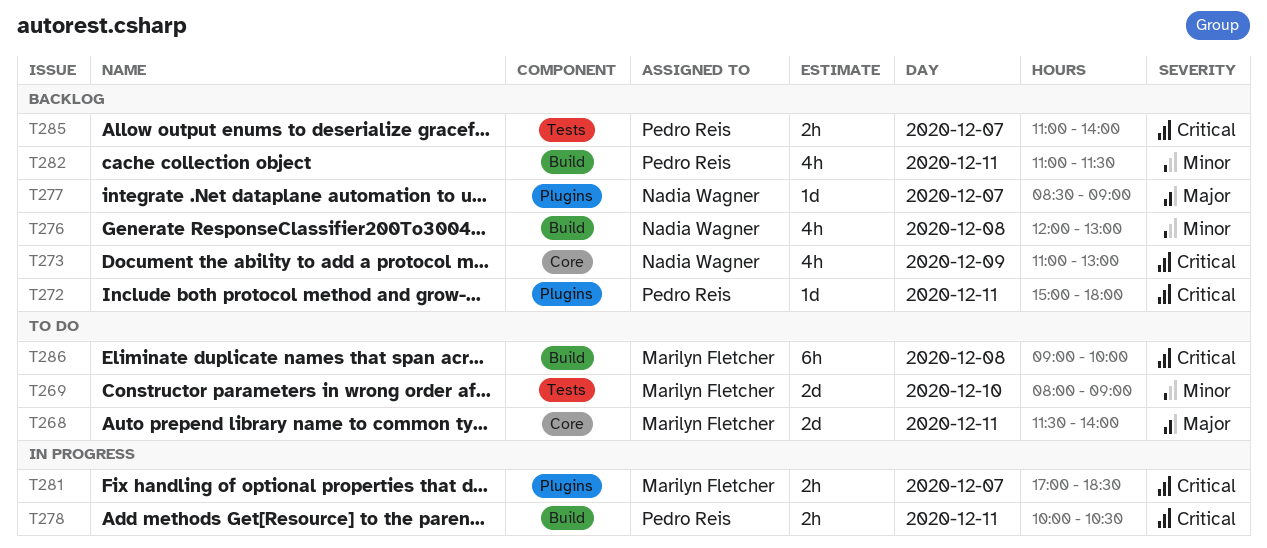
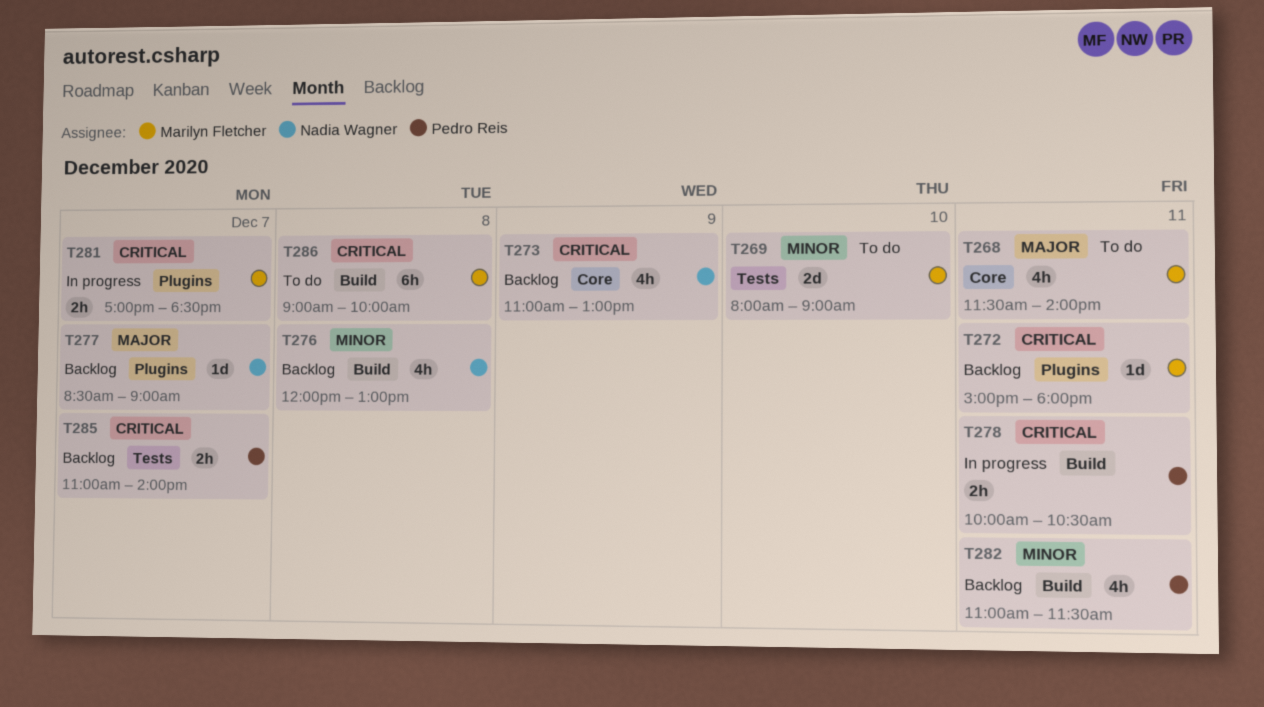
T268, estimate: 2d -> 4h
T272, owner: Pedro Reis -> Marilyn Fletcher

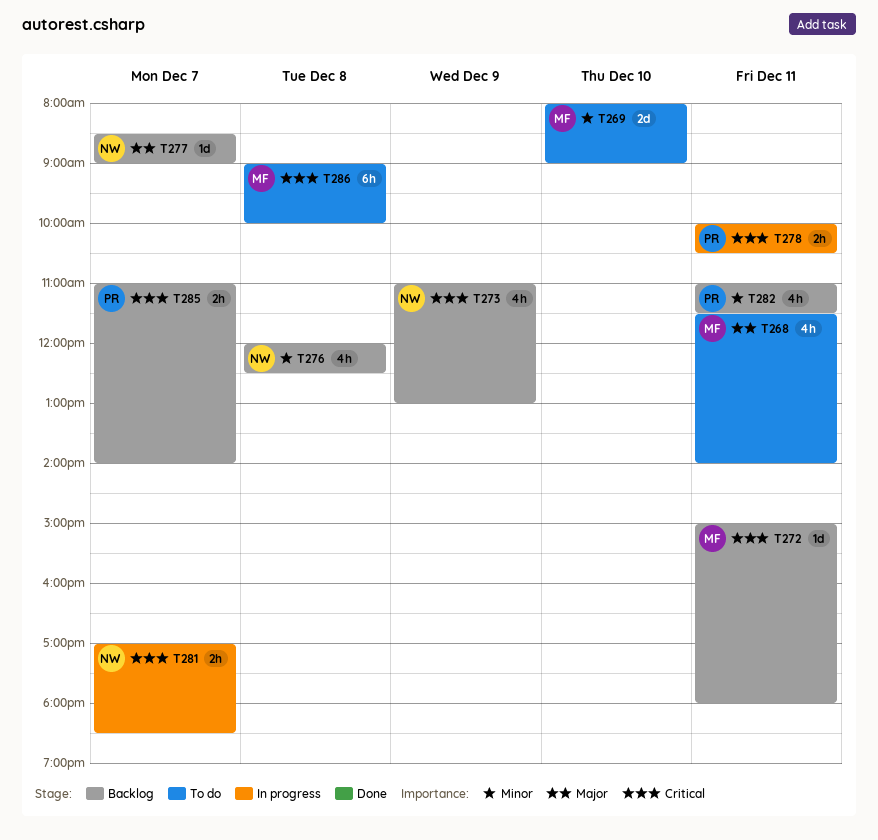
T276, ends: 13:00 -> 12:30
T281, owner: Marilyn Fletcher -> Nadia Wagner

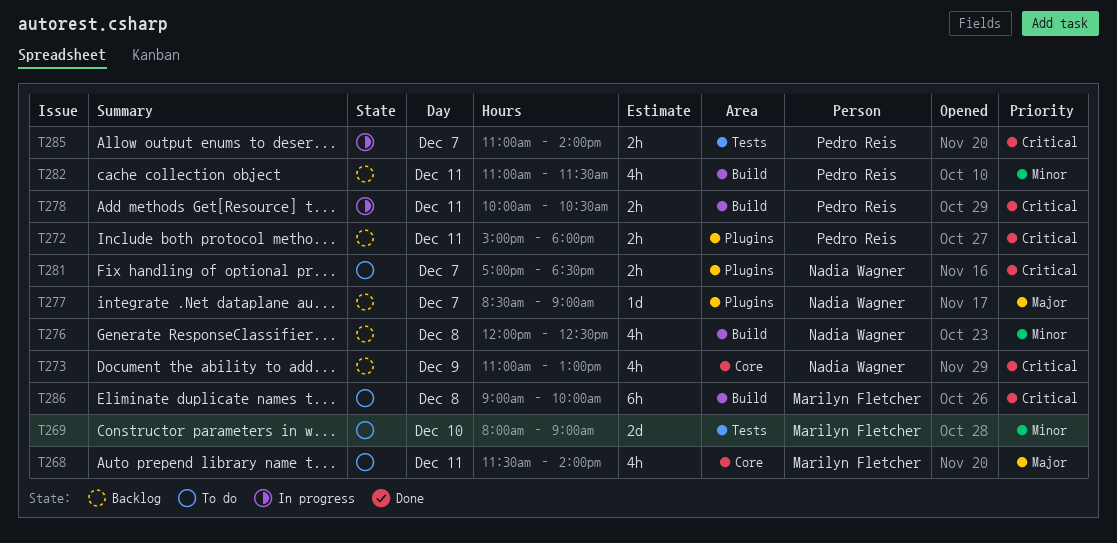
T272, owner: Marilyn Fletcher -> Pedro Reis
T272, estimate: 1d -> 2h
T281, status: In progress -> To do
T285, status: Backlog -> In progress

